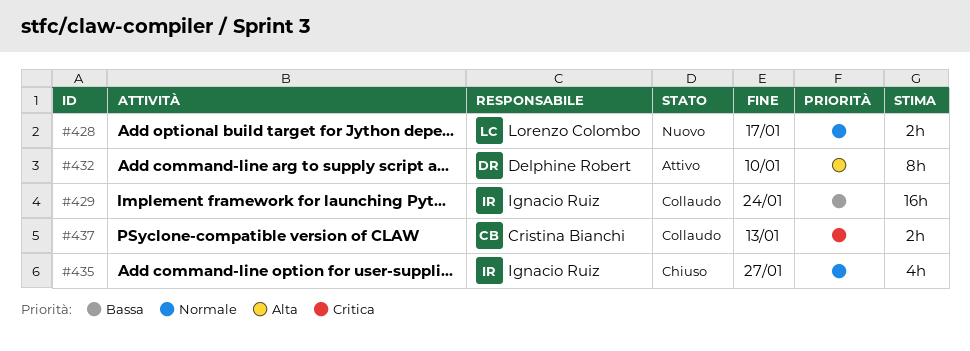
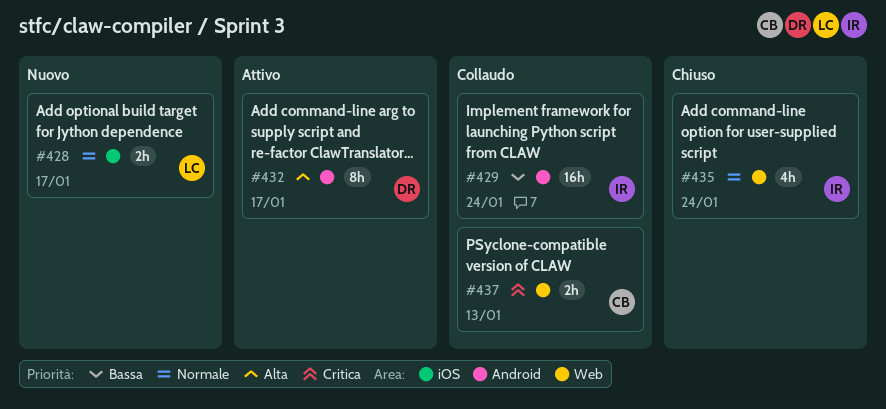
#432, due: Jan 10 -> Jan 17
#435, due: Jan 27 -> Jan 24

